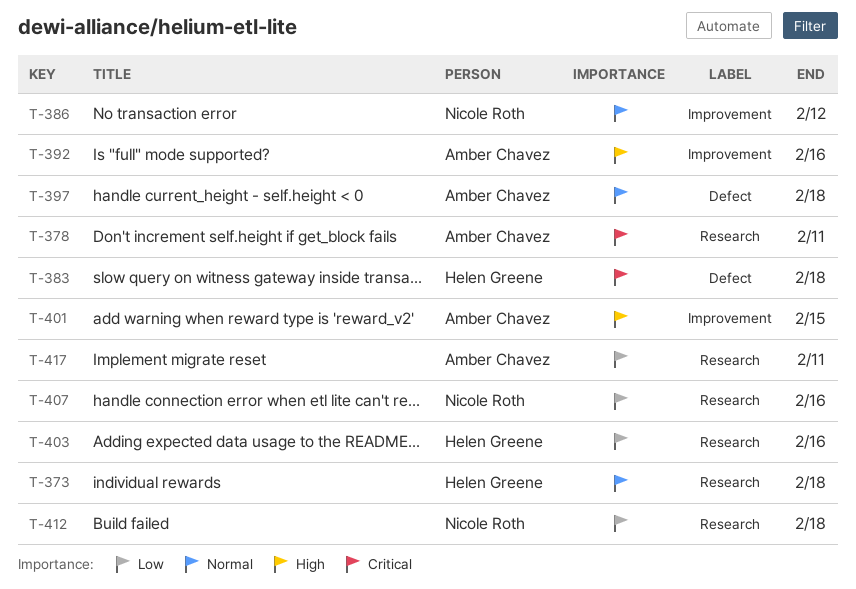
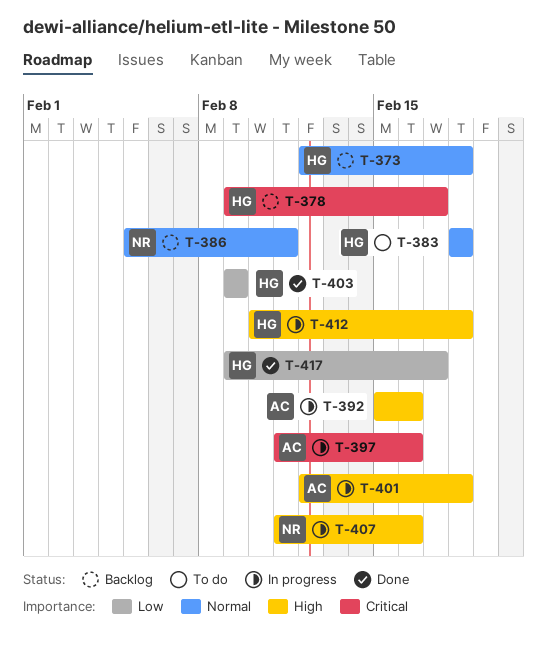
T-378, owner: Amber Chavez -> Helen Greene
T-378, due: Feb 11 -> Feb 17
T-383, priority: Critical -> Normal
T-386, due: Feb 12 -> Feb 11
T-397, priority: Normal -> Critical
T-397, due: Feb 18 -> Feb 16
T-401, due: Feb 15 -> Feb 18
T-403, due: Feb 16 -> Feb 9
T-407, priority: Low -> High
T-412, owner: Nicole Roth -> Helen Greene
T-412, priority: Low -> High
T-417, owner: Amber Chavez -> Helen Greene
T-417, due: Feb 11 -> Feb 17

